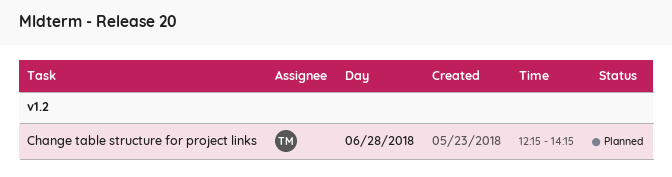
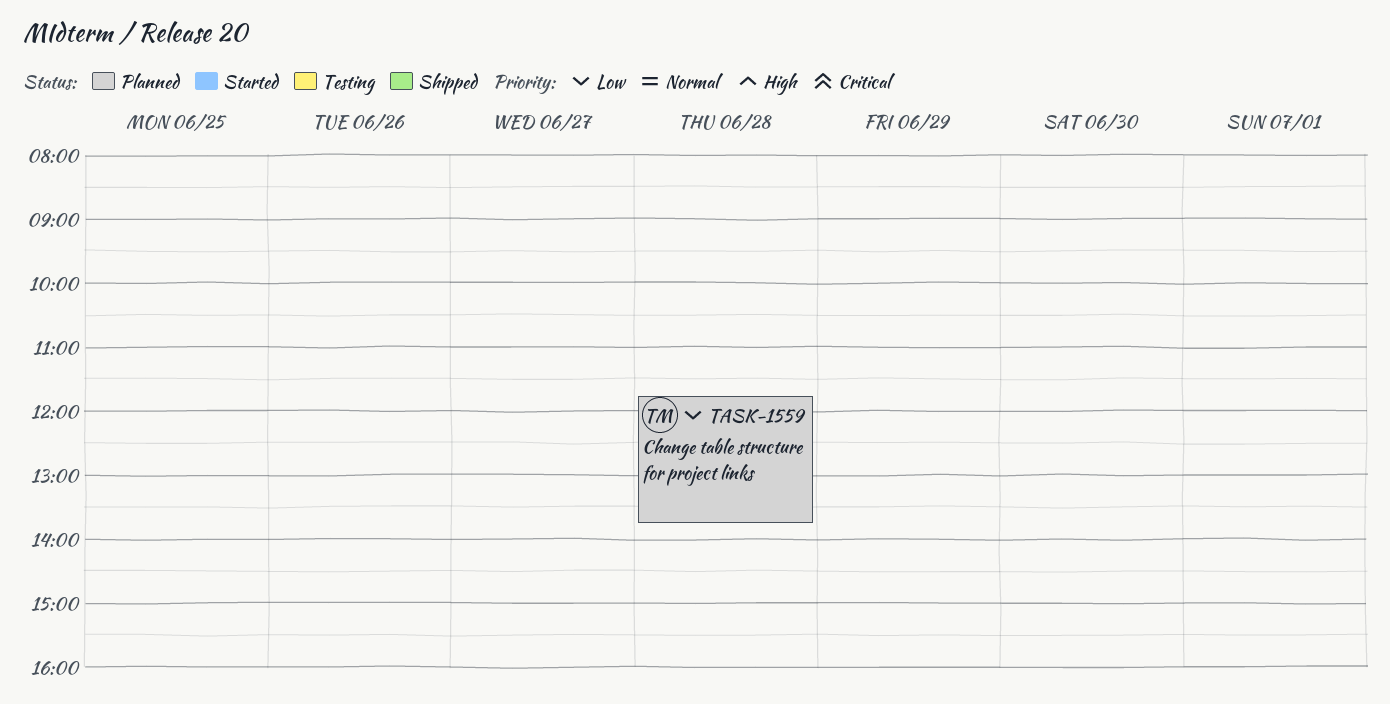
Change table structure for project links, begins: 12:15 -> 11:45
Change table structure for project links, ends: 14:15 -> 13:45

